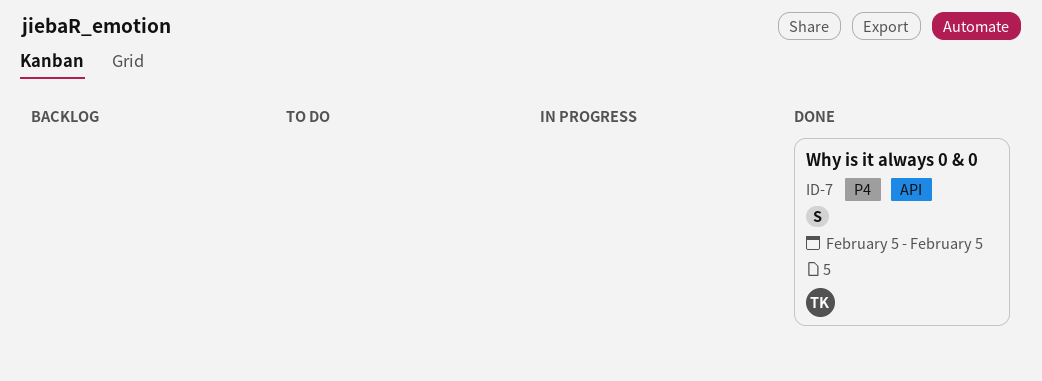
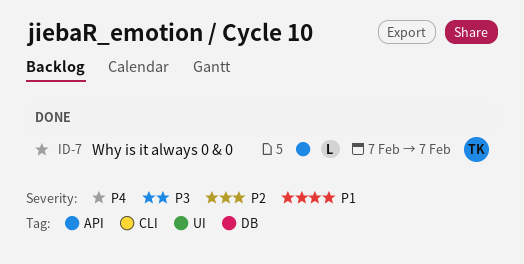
ID-7, estimate: S -> L
ID-7, start: Feb 5 -> Feb 7
ID-7, due: Feb 5 -> Feb 7

